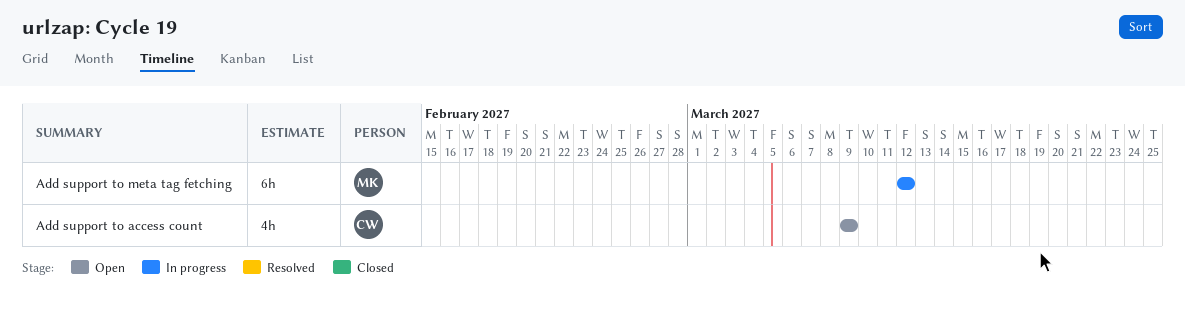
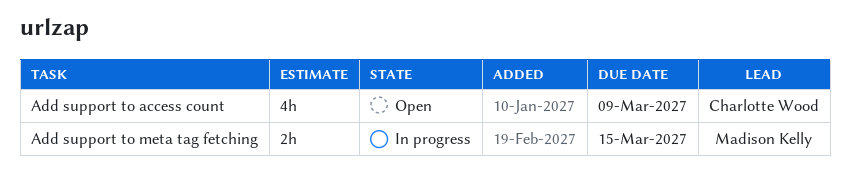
Add support to meta tag fetching, estimate: 6h -> 2h
Add support to meta tag fetching, due: Mar 12 -> Mar 15

